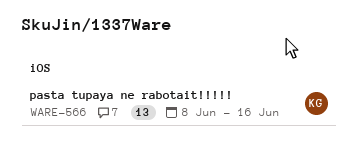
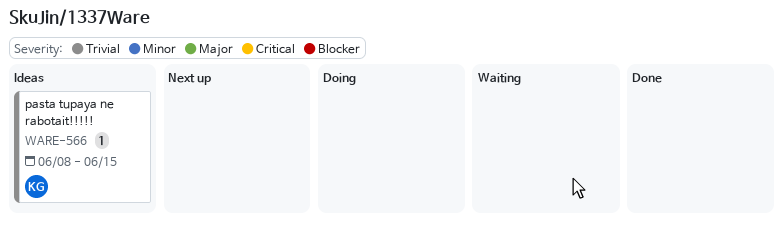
WARE-566, estimate: 13 -> 1
WARE-566, due: Jun 16 -> Jun 15

